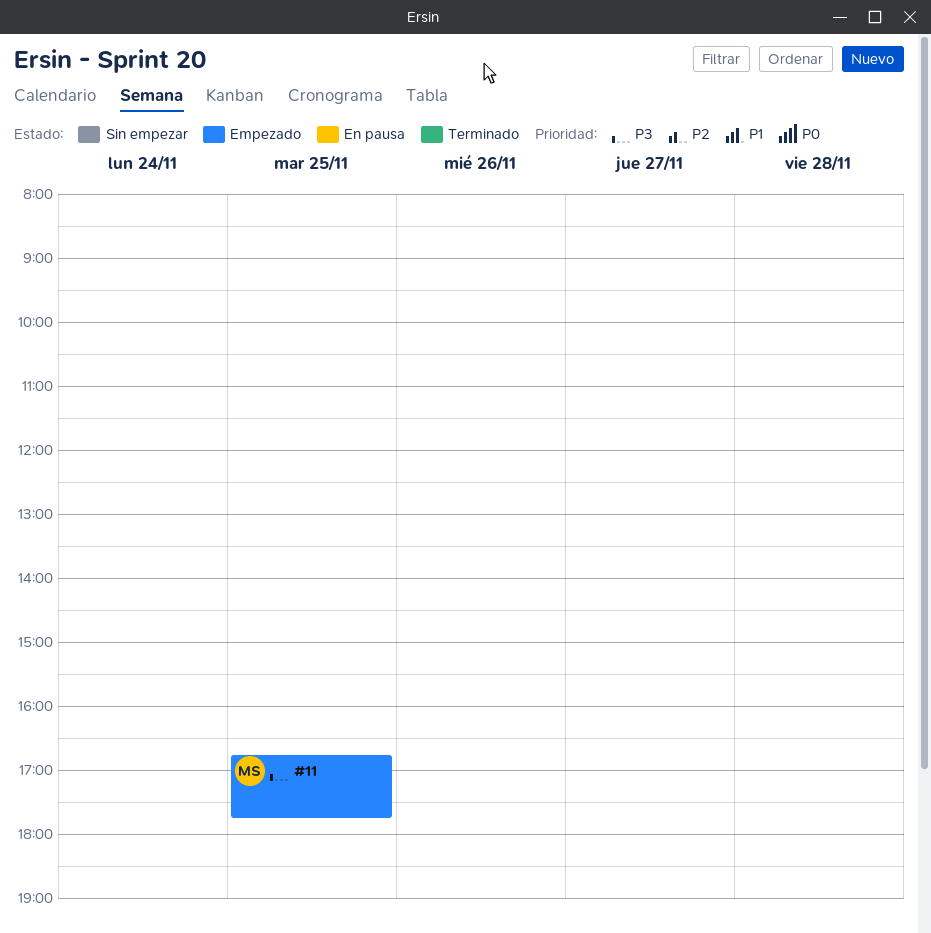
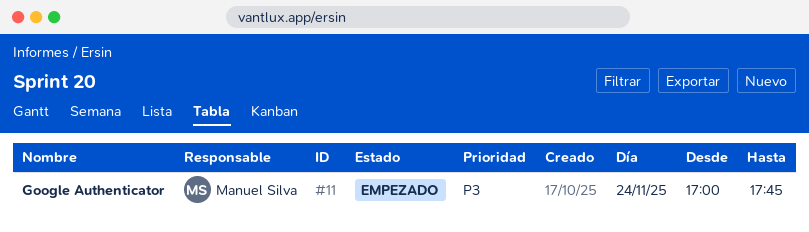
#11, day: Nov 25 -> Nov 24
#11, begins: 16:45 -> 17:00

